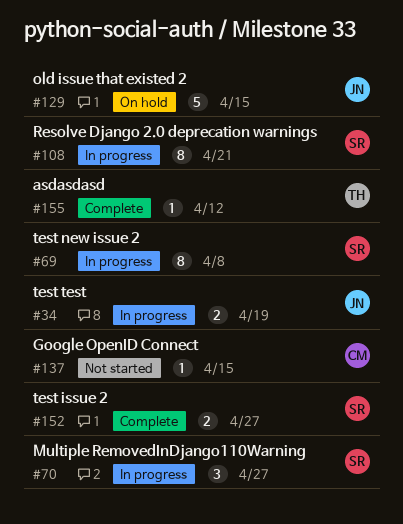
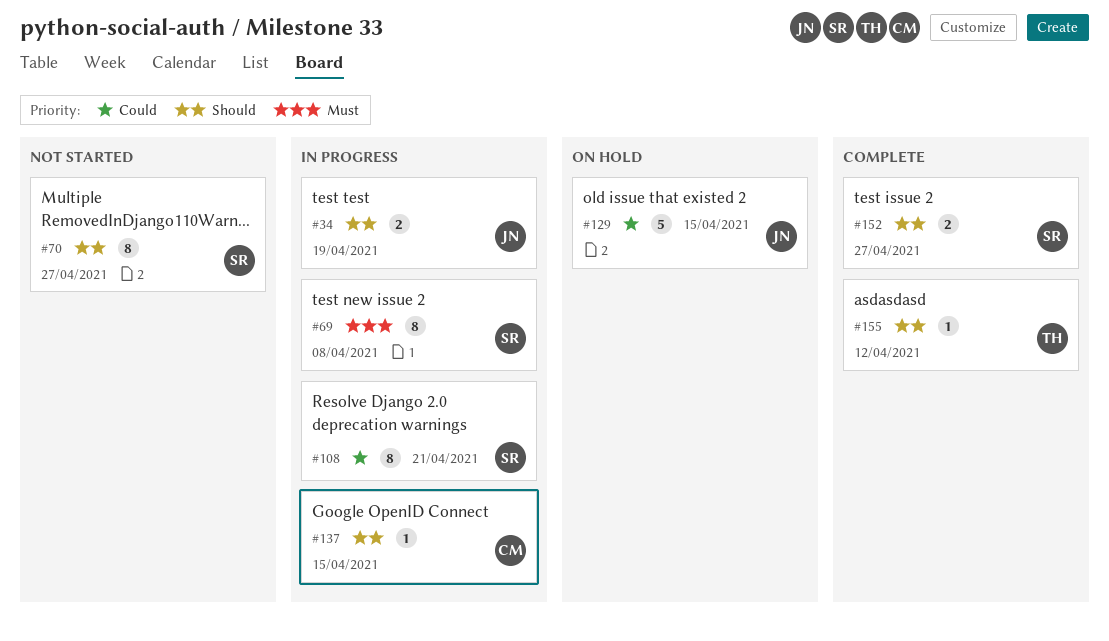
#70, status: In progress -> Not started
#70, estimate: 3 -> 8
#137, status: Not started -> In progress

